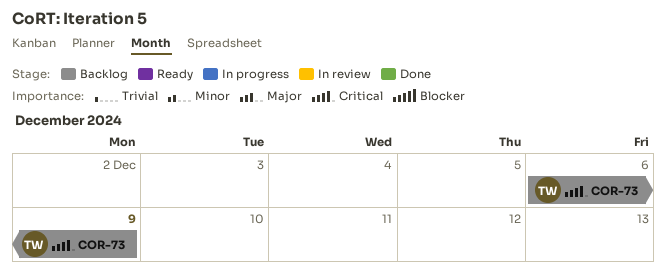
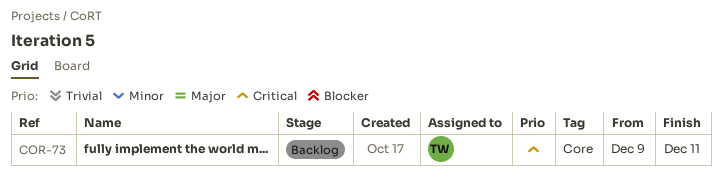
COR-73, start: Dec 6 -> Dec 9
COR-73, due: Dec 9 -> Dec 11

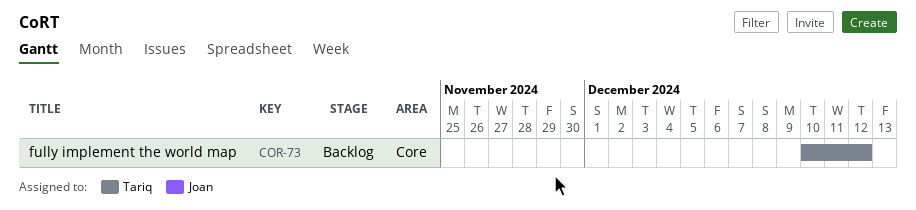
COR-73, start: Dec 9 -> Dec 10
COR-73, due: Dec 11 -> Dec 12

